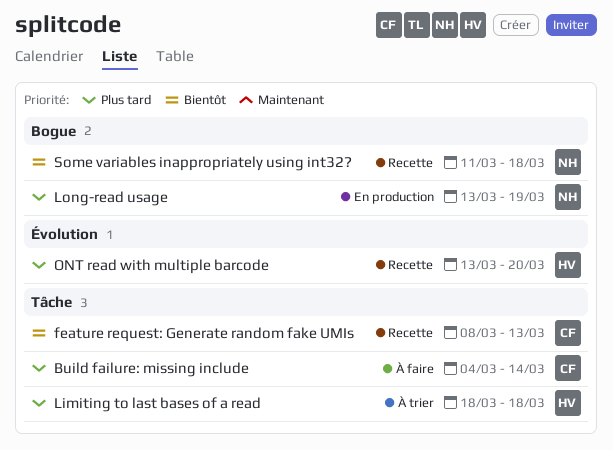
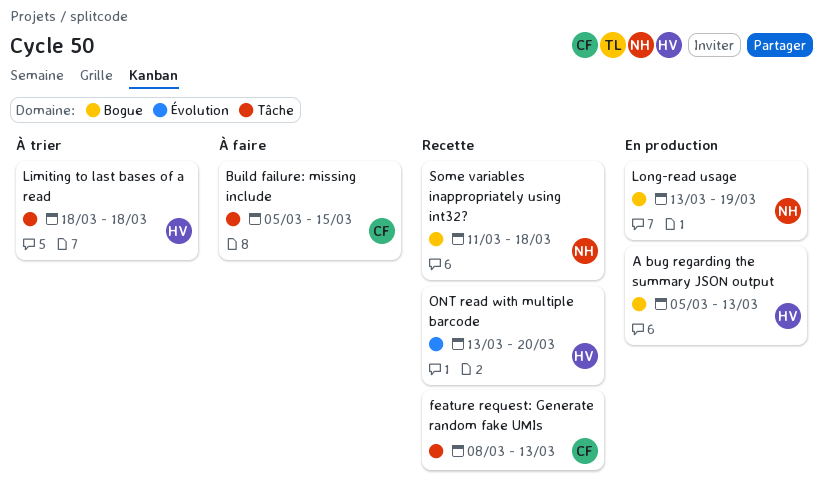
A bug regarding the summary JSON output: none -> present
Build failure: missing include, start: Mar 4 -> Mar 5
Build failure: missing include, due: Mar 14 -> Mar 15

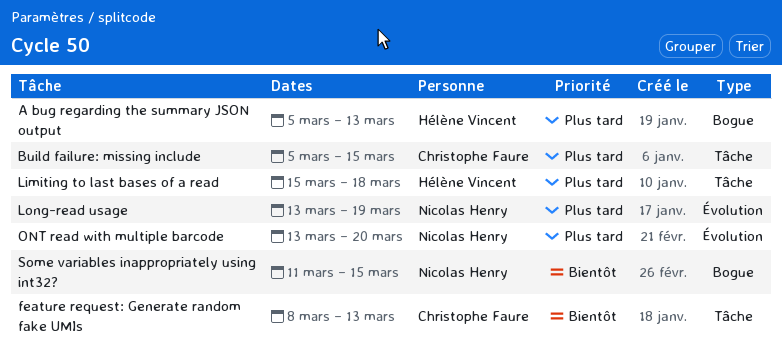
Limiting to last bases of a read, start: Mar 18 -> Mar 15
Long-read usage, label: Bogue -> Évolution
ONT read with multiple barcode, owner: Hélène Vincent -> Nicolas Henry
Some variables inappropriately using int32?, due: Mar 18 -> Mar 15

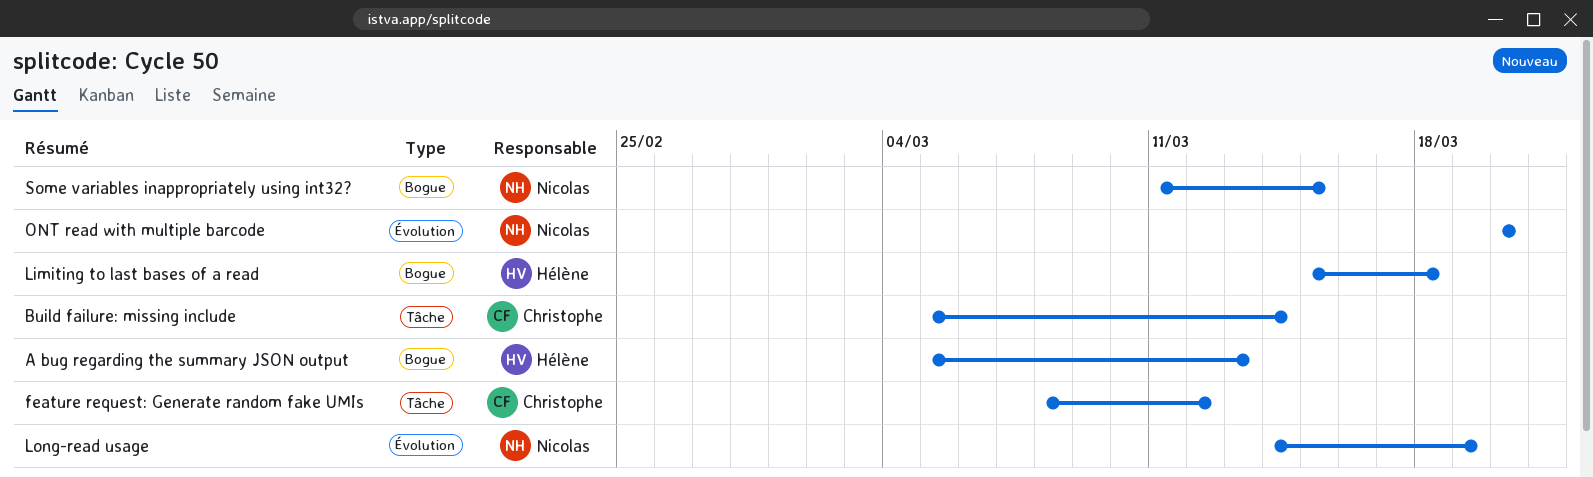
Build failure: missing include, due: Mar 15 -> Mar 14
feature request: Generate random fake UMIs, due: Mar 13 -> Mar 12
Limiting to last bases of a read, label: Tâche -> Bogue
Long-read usage, start: Mar 13 -> Mar 14
ONT read with multiple barcode, start: Mar 13 -> Mar 20

